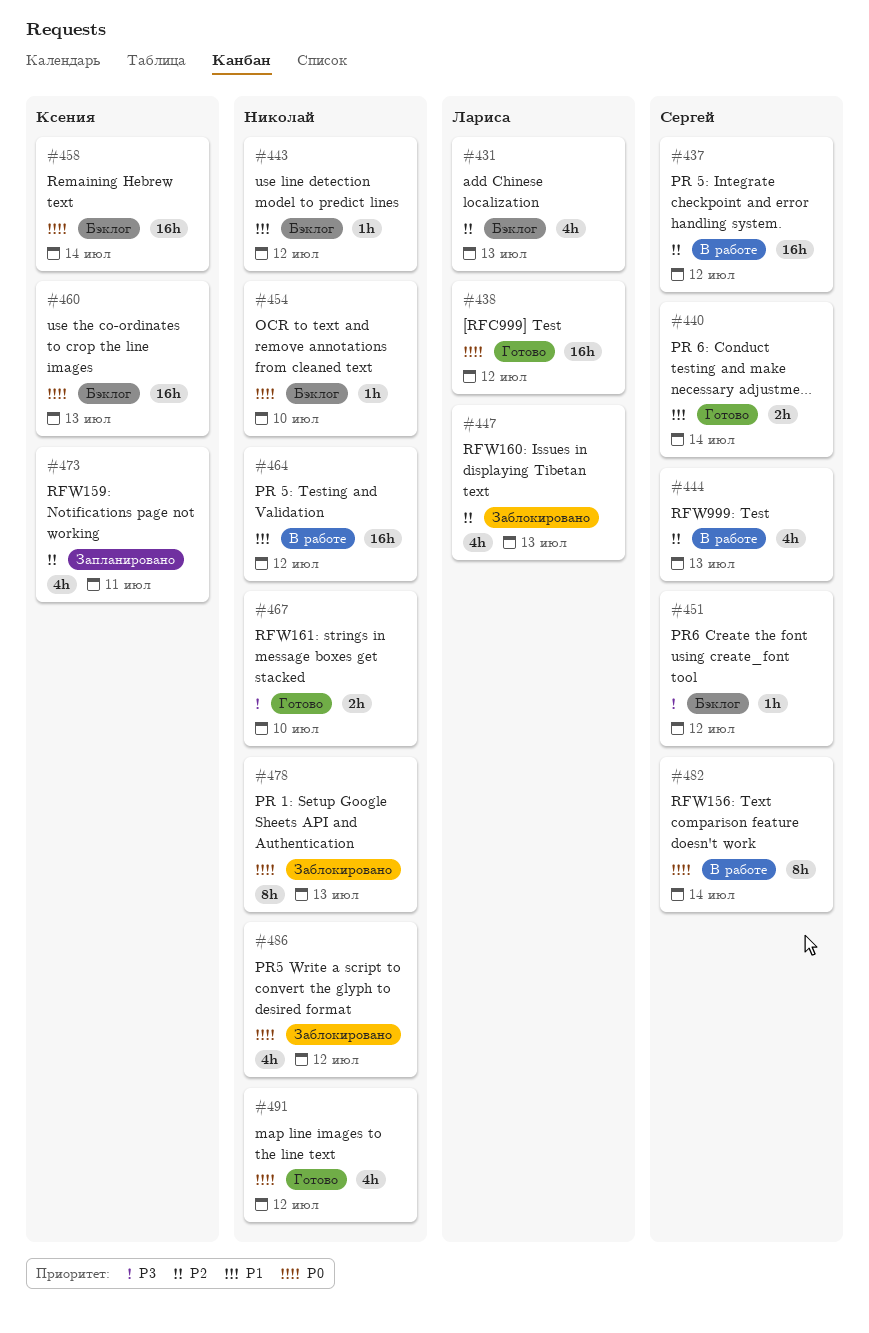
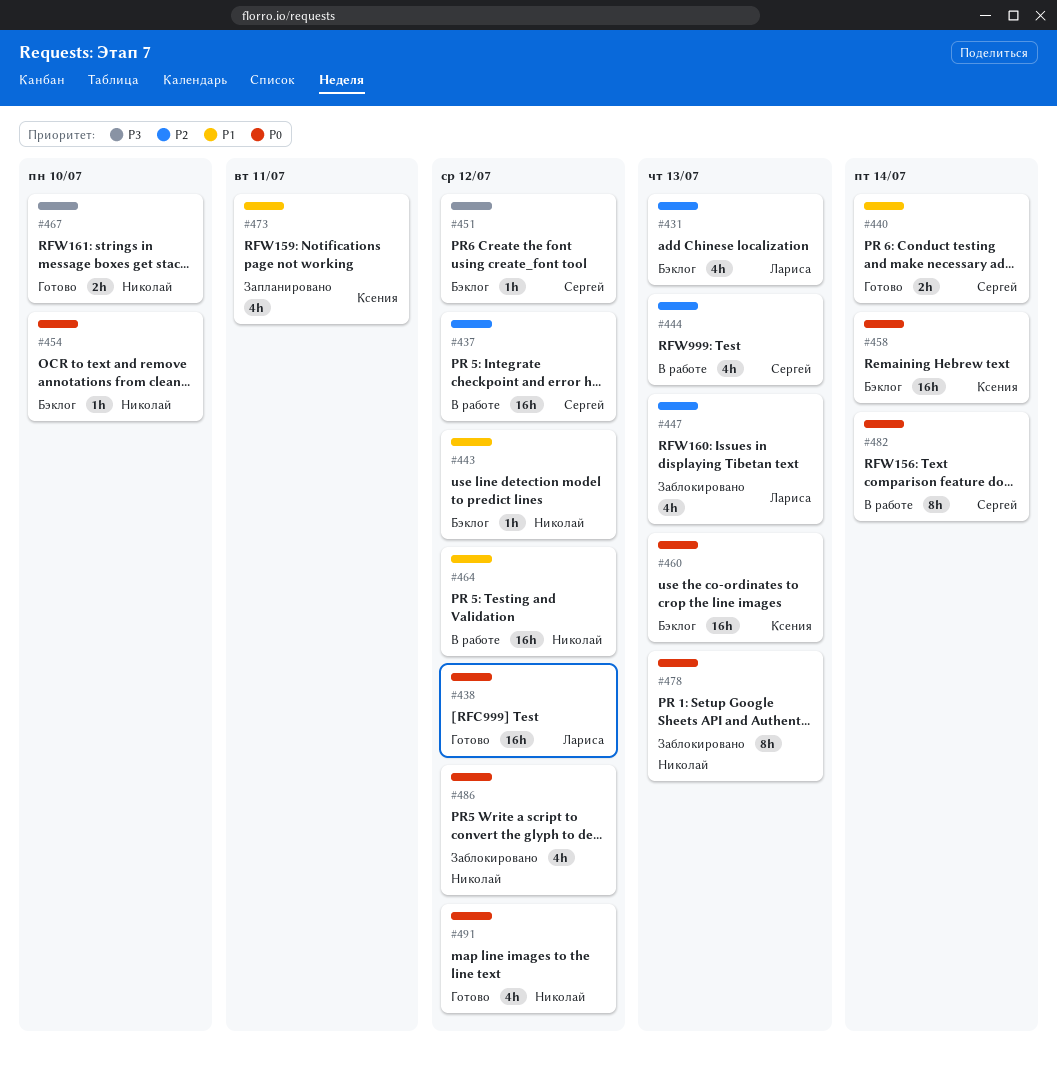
#473, priority: P2 -> P1

